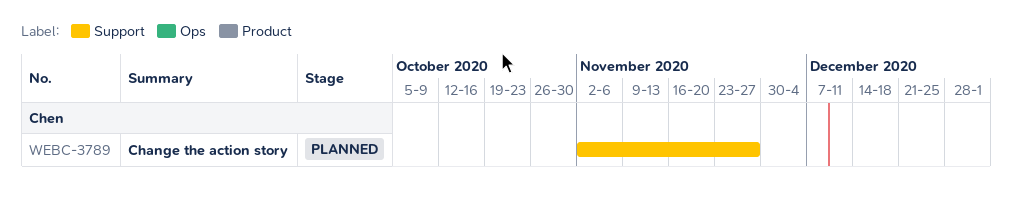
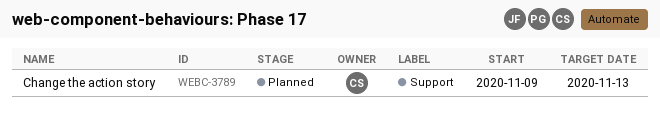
WEBC-3789, start: Nov 2 -> Nov 9
WEBC-3789, due: Nov 27 -> Nov 13

